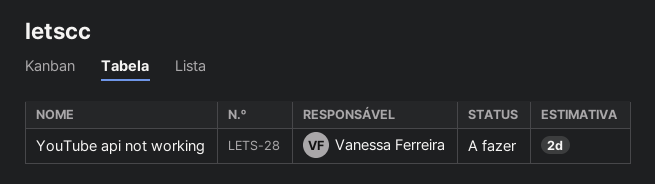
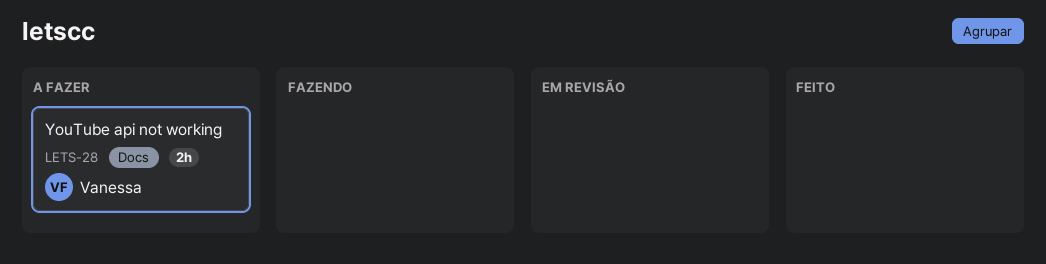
LETS-28, estimate: 2d -> 2h

